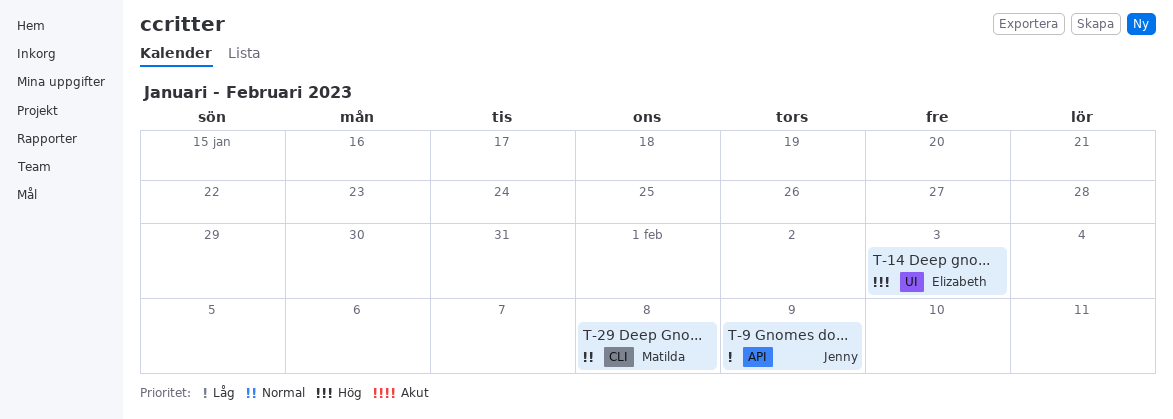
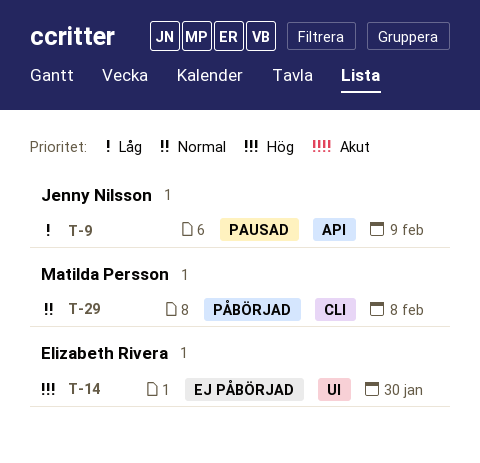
T-14, due: Feb 3 -> Jan 30

